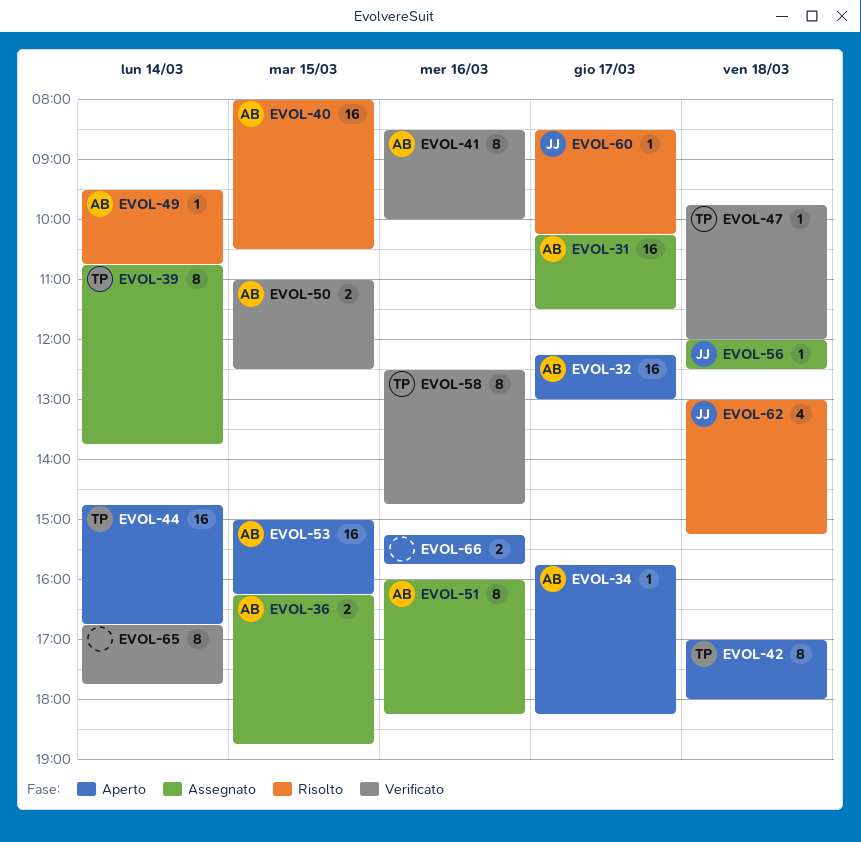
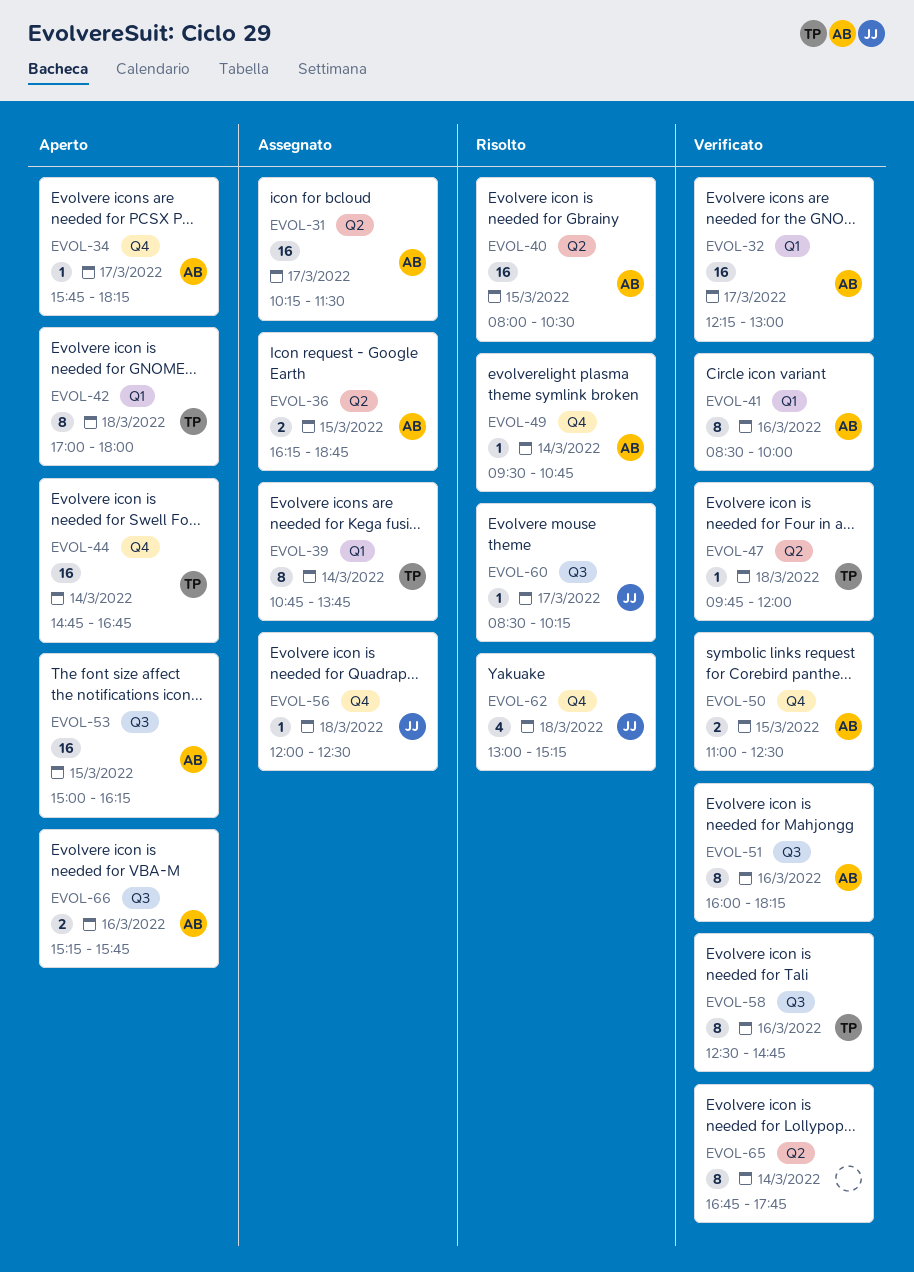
EVOL-32, status: Aperto -> Verificato
EVOL-51, status: Assegnato -> Verificato
EVOL-66, owner: none -> AB

